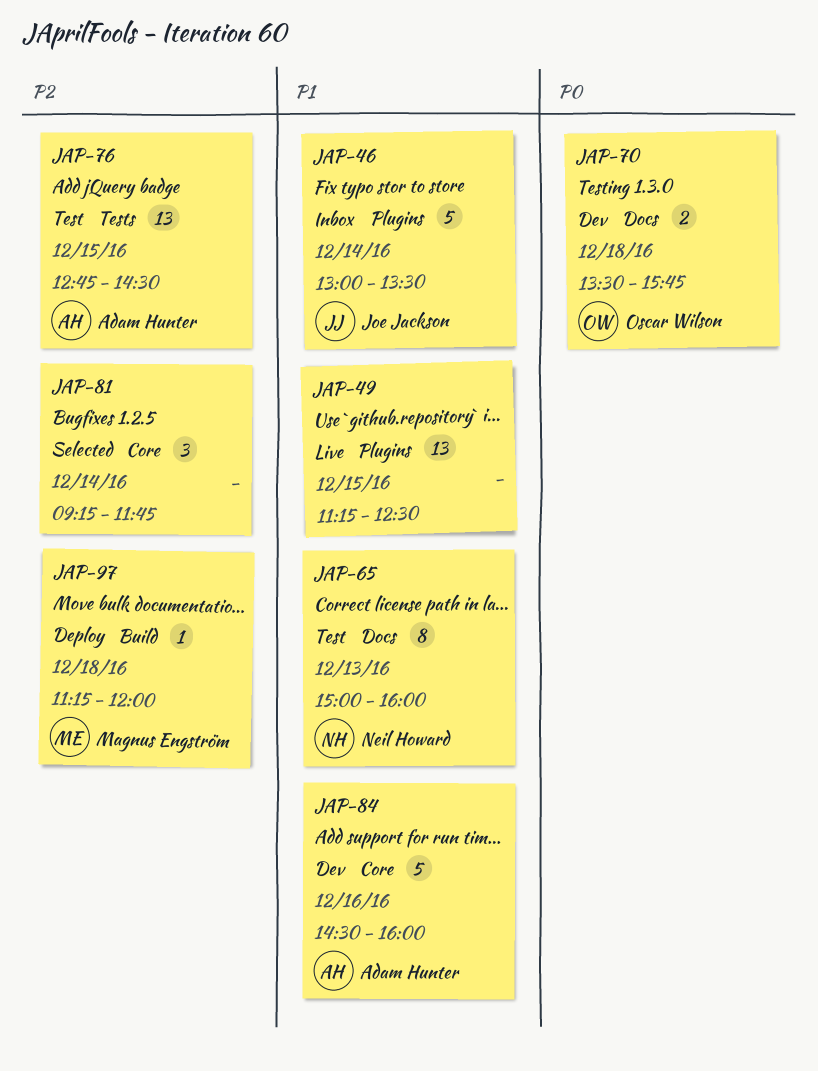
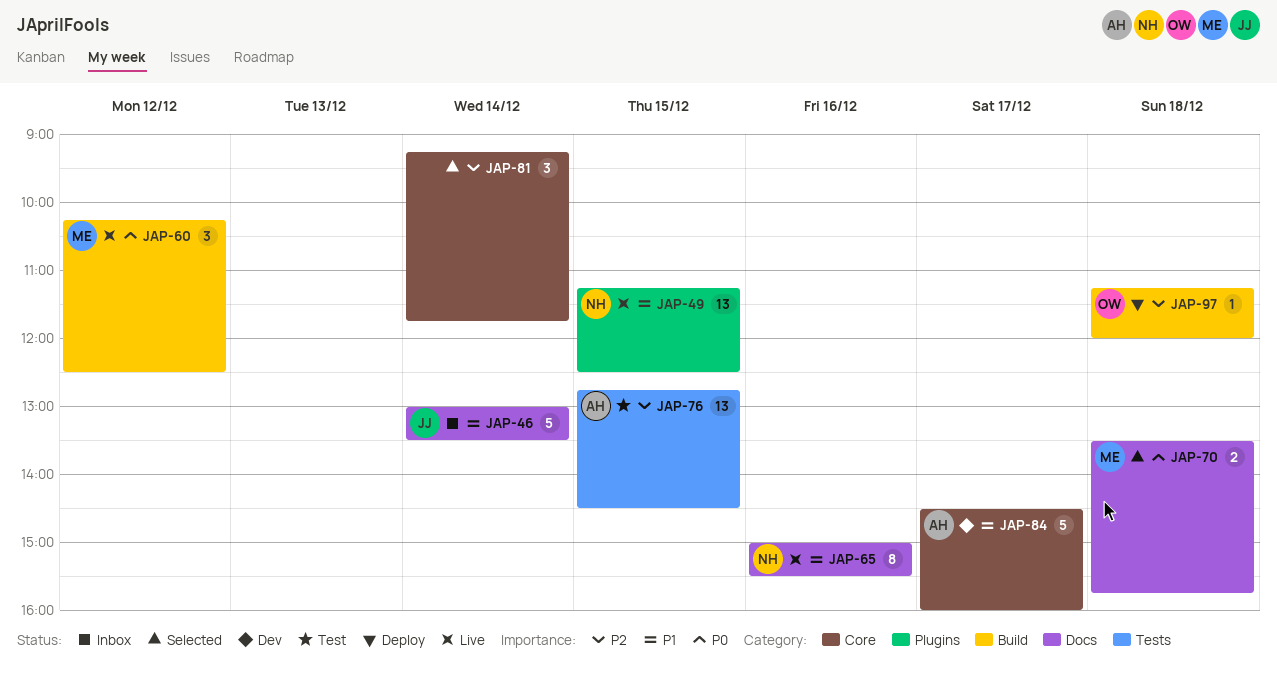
JAP-46, label: Plugins -> Docs
JAP-49, owner: none -> Neil Howard
JAP-60: none -> present
JAP-65, status: Test -> Live
JAP-65, day: Dec 13 -> Dec 16
JAP-65, ends: 16:00 -> 15:30
JAP-70, status: Dev -> Selected
JAP-70, owner: Oscar Wilson -> Magnus Engström
JAP-84, day: Dec 16 -> Dec 17
JAP-97, owner: Magnus Engström -> Oscar Wilson

